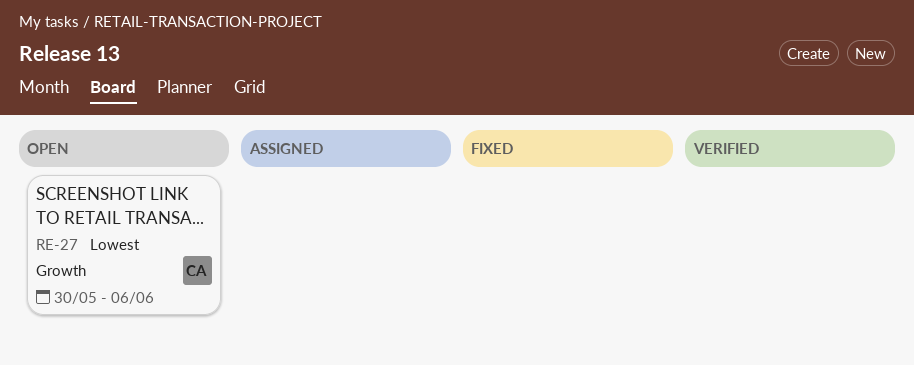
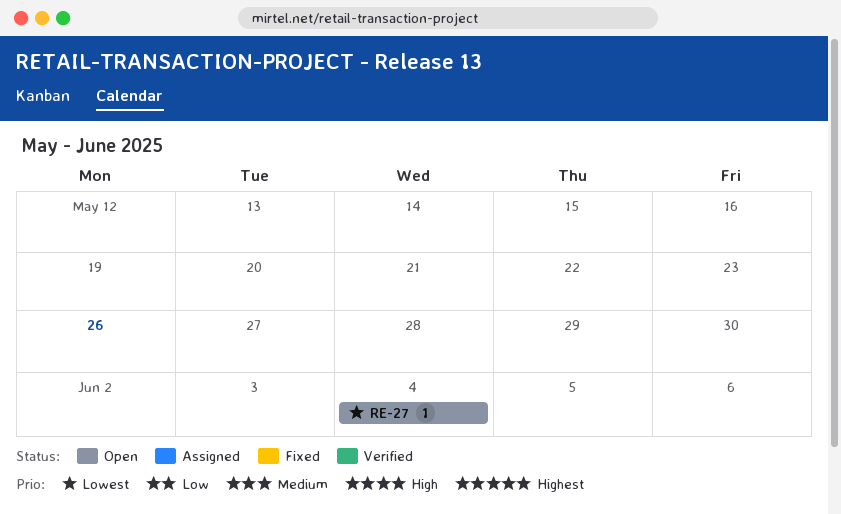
RE-27, start: May 30 -> Jun 4
RE-27, due: Jun 6 -> Jun 4

